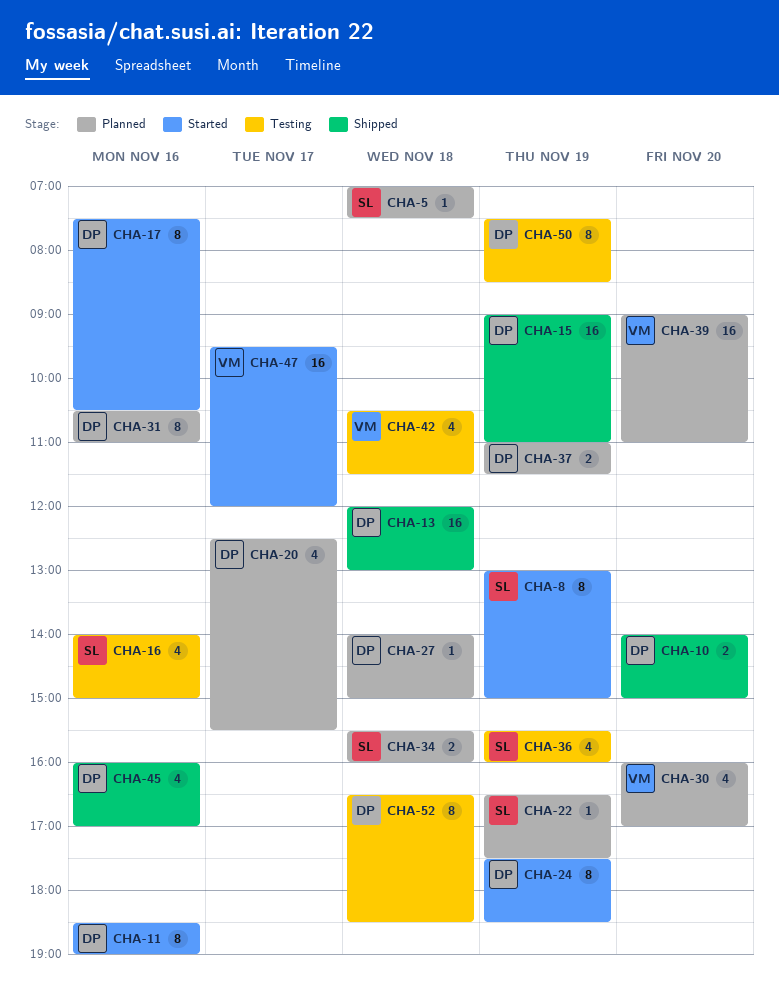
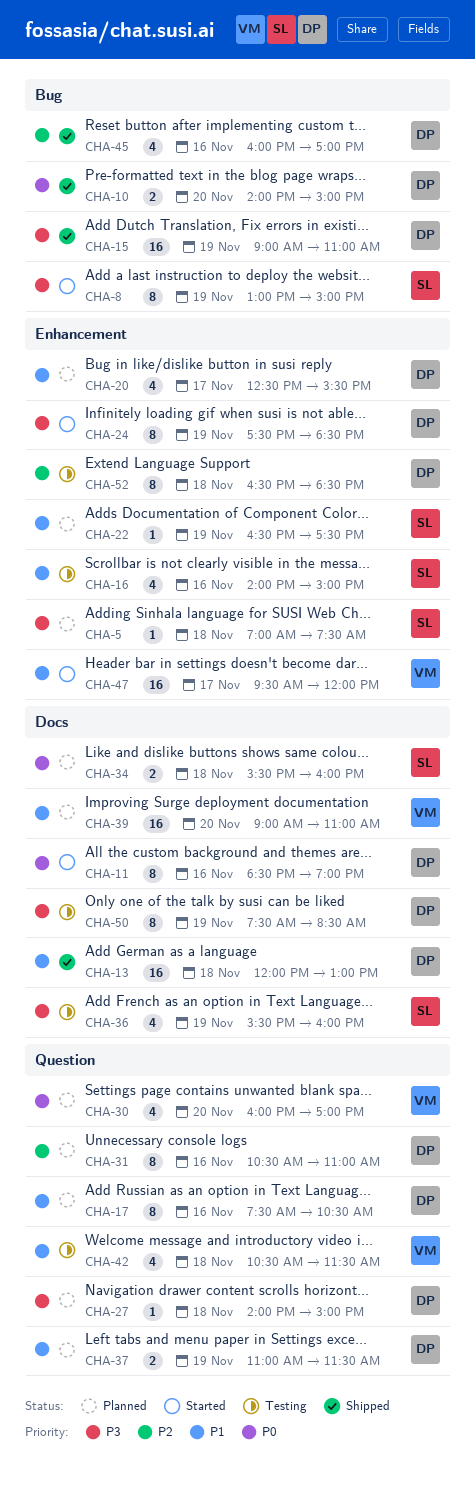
CHA-17, status: Started -> Planned

